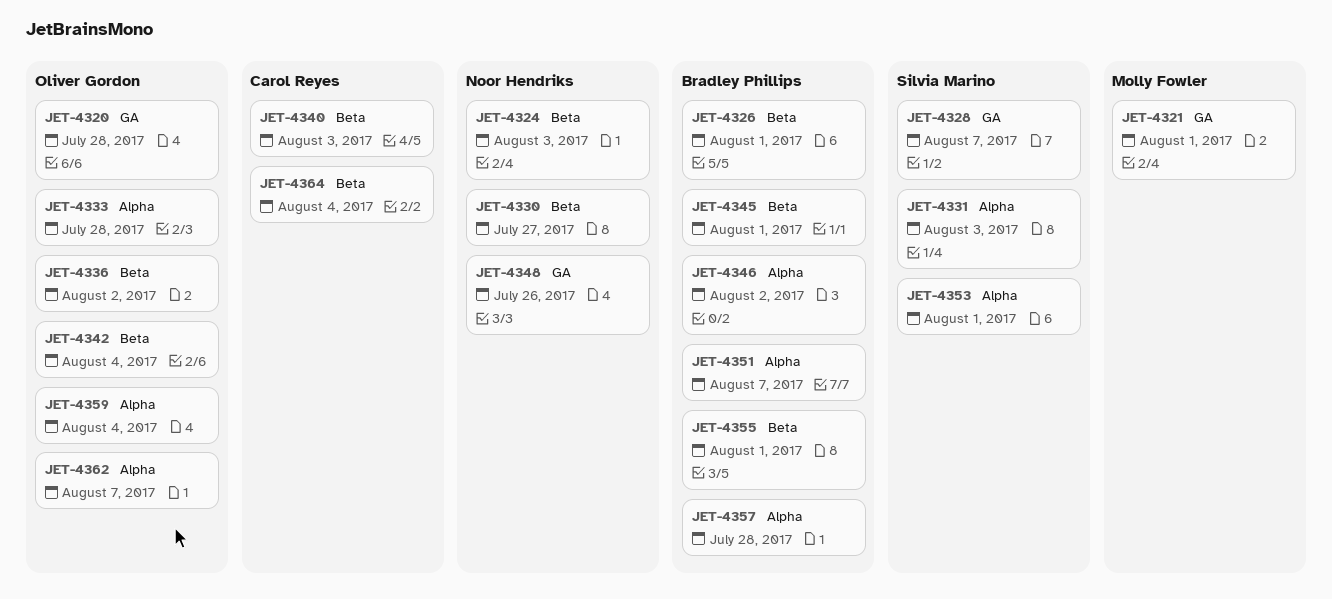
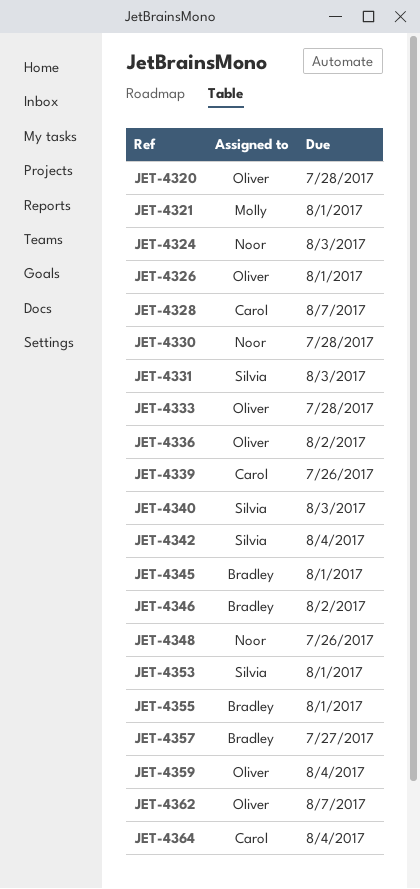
JET-4326, owner: Bradley Phillips -> Oliver Gordon
JET-4328, owner: Silvia Marino -> Carol Reyes
JET-4330, due: Jul 27 -> Jul 28
JET-4339: none -> present
JET-4340, owner: Carol Reyes -> Silvia Marino
JET-4342, owner: Oliver Gordon -> Silvia Marino
JET-4351: present -> none
JET-4357, due: Jul 28 -> Jul 27

